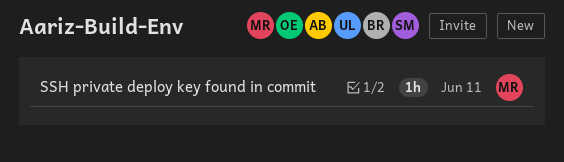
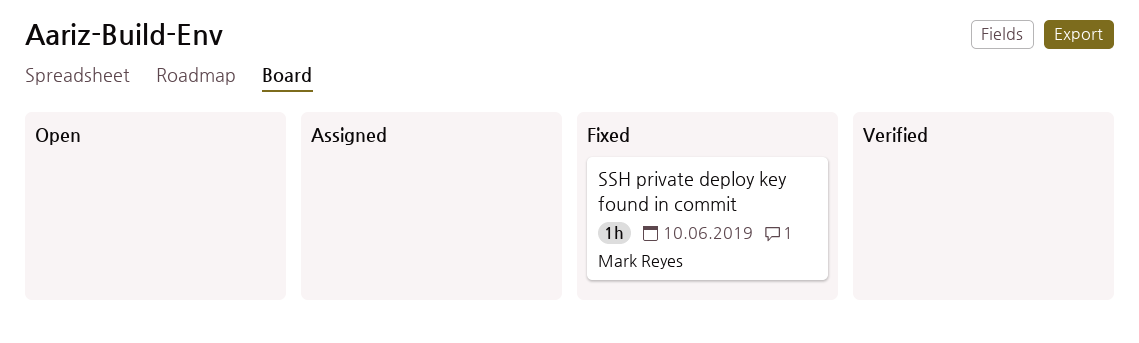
SSH private deploy key found in commit, due: Jun 11 -> Jun 10

